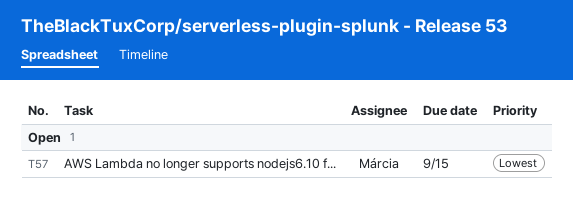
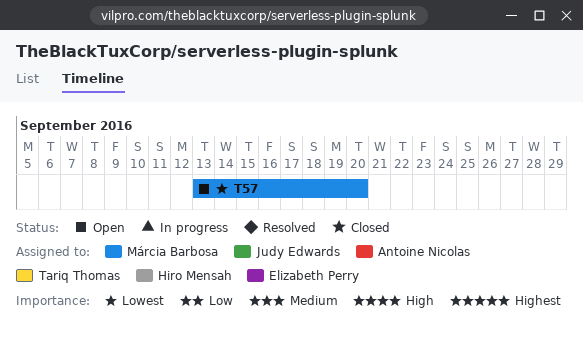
T57, due: Sep 15 -> Sep 20

